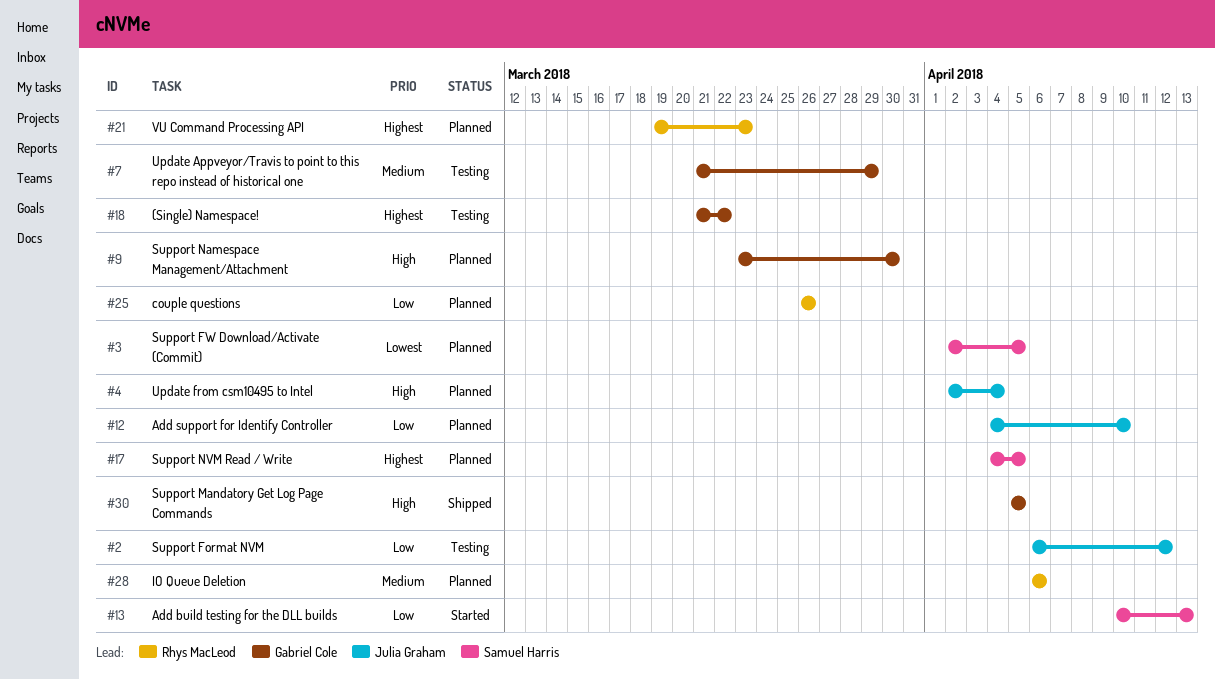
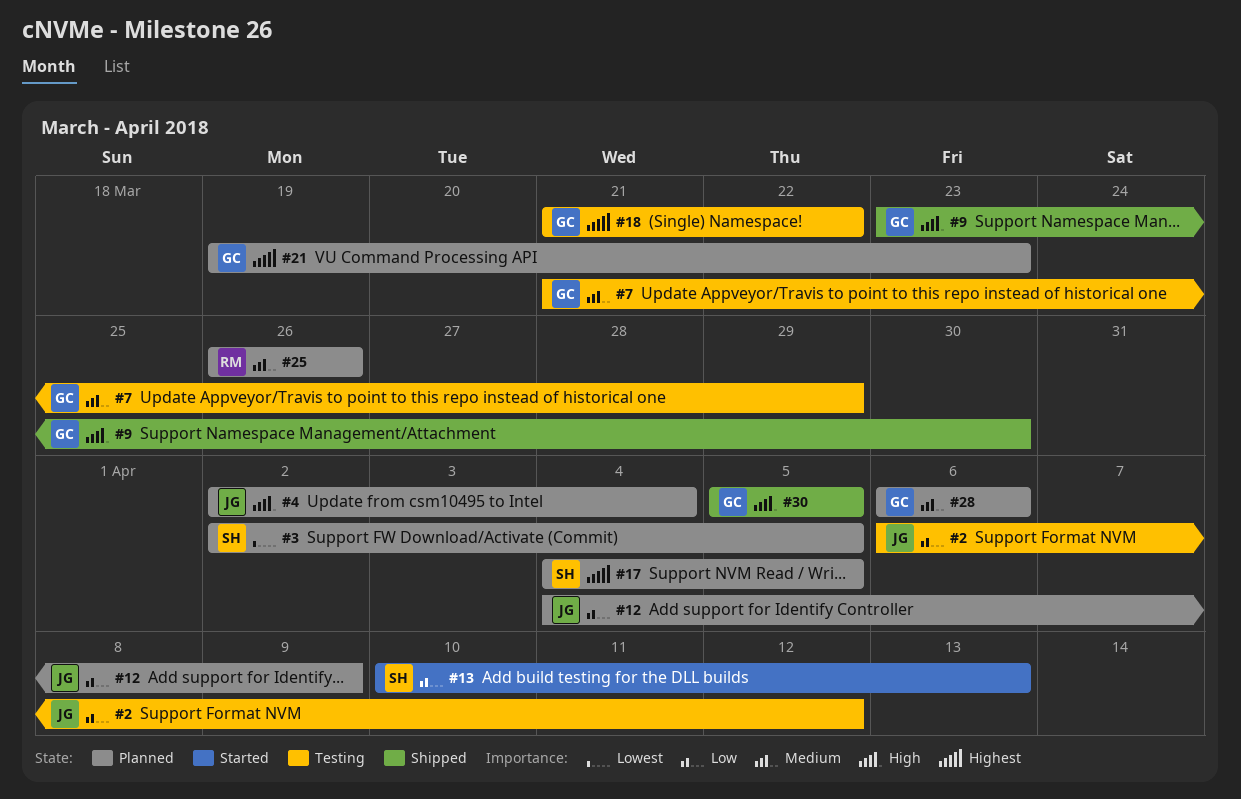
#9, status: Planned -> Shipped
#12, due: Apr 10 -> Apr 9
#21, owner: Rhys MacLeod -> Gabriel Cole
#25, priority: Low -> Medium
#28, owner: Rhys MacLeod -> Gabriel Cole

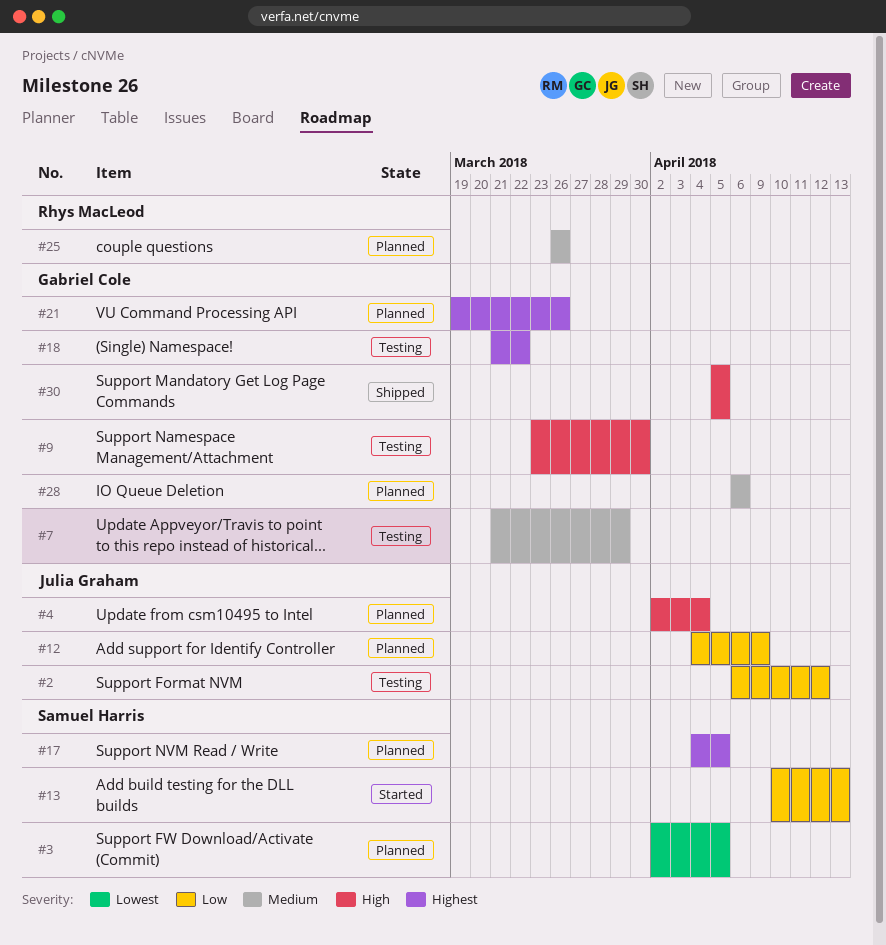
#9, status: Shipped -> Testing
#21, due: Mar 23 -> Mar 26

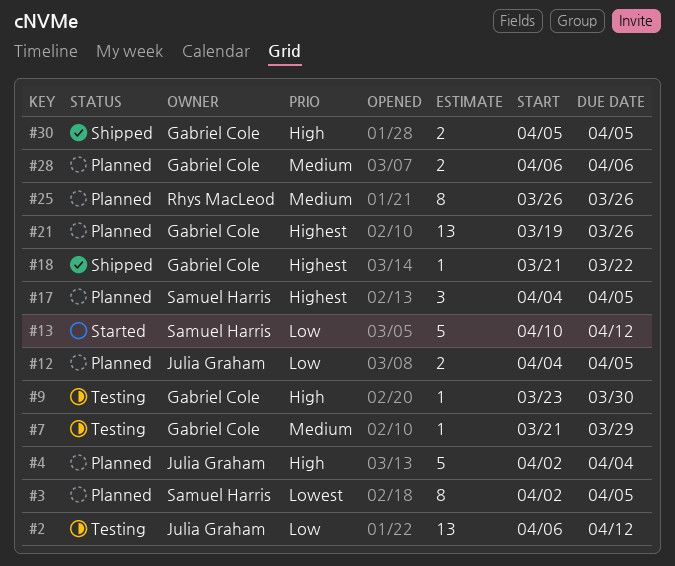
#12, due: Apr 9 -> Apr 5
#13, due: Apr 13 -> Apr 12
#18, status: Testing -> Shipped

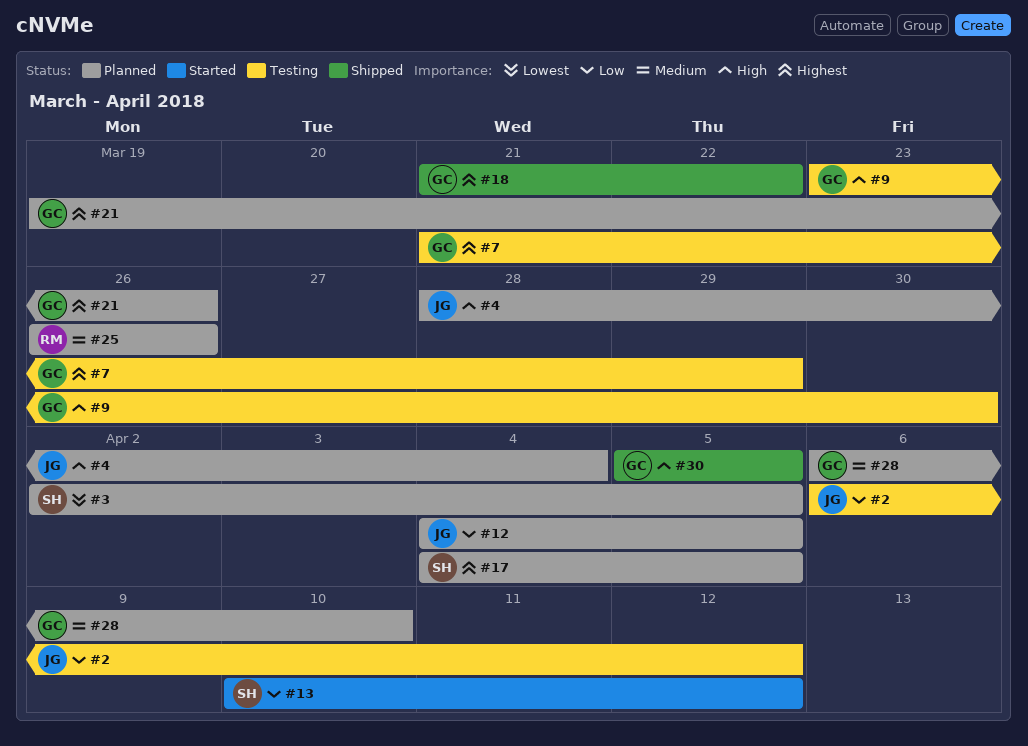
#4, start: Apr 2 -> Mar 28
#7, priority: Medium -> Highest
#28, due: Apr 6 -> Apr 10

